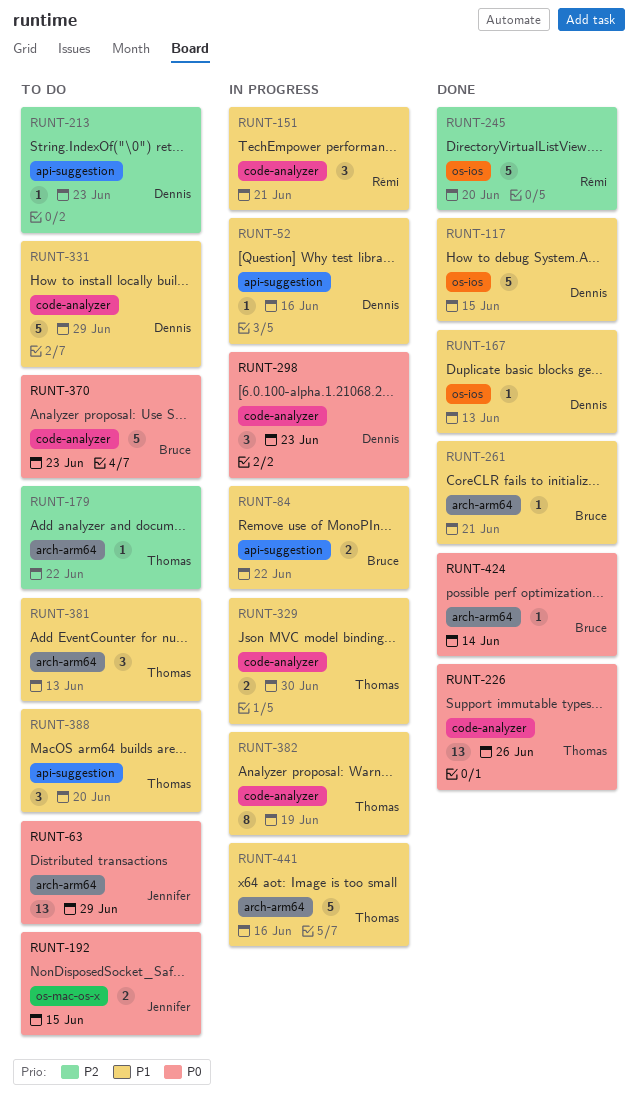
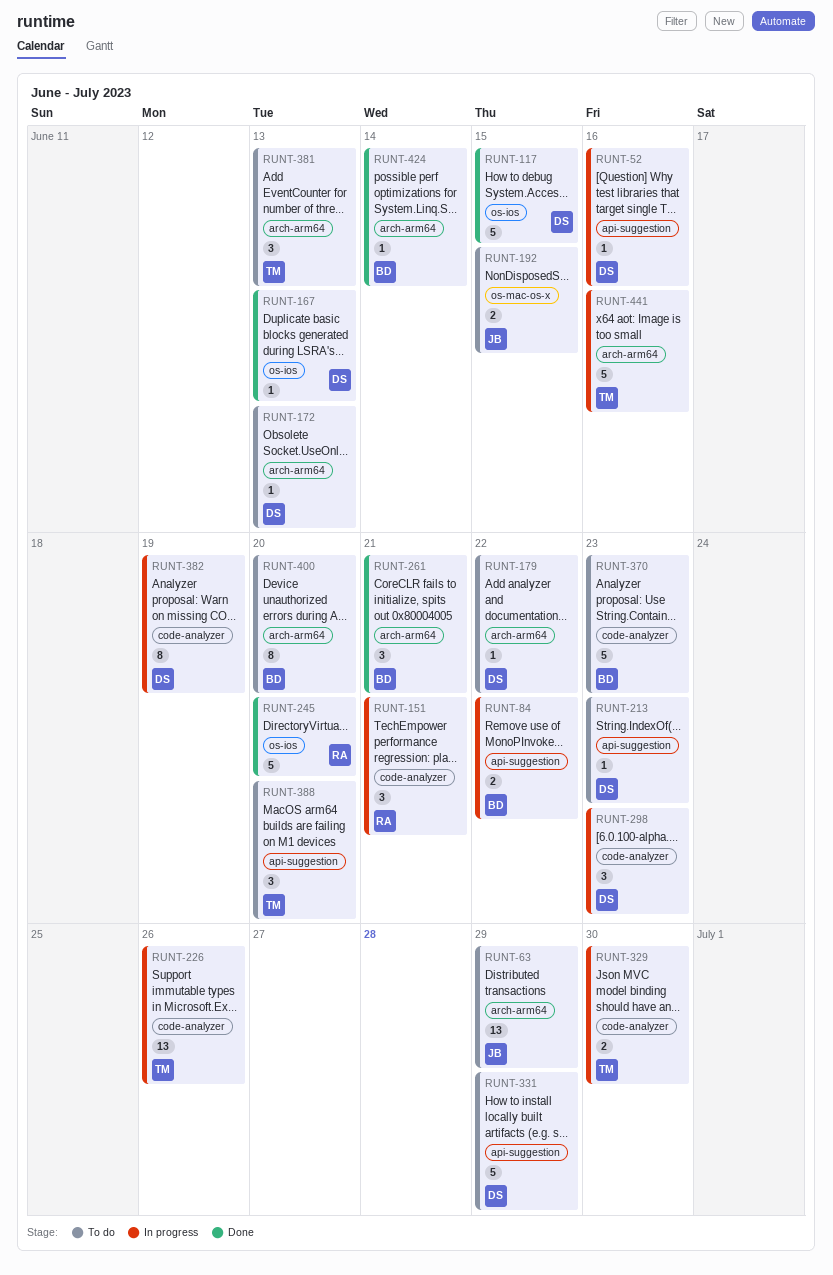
RUNT-172: none -> present
RUNT-179, owner: Thomas -> Dennis
RUNT-226, status: Done -> In progress
RUNT-261, estimate: 1 -> 3
RUNT-331, label: code-analyzer -> api-suggestion
RUNT-382, owner: Thomas -> Dennis
RUNT-400: none -> present

